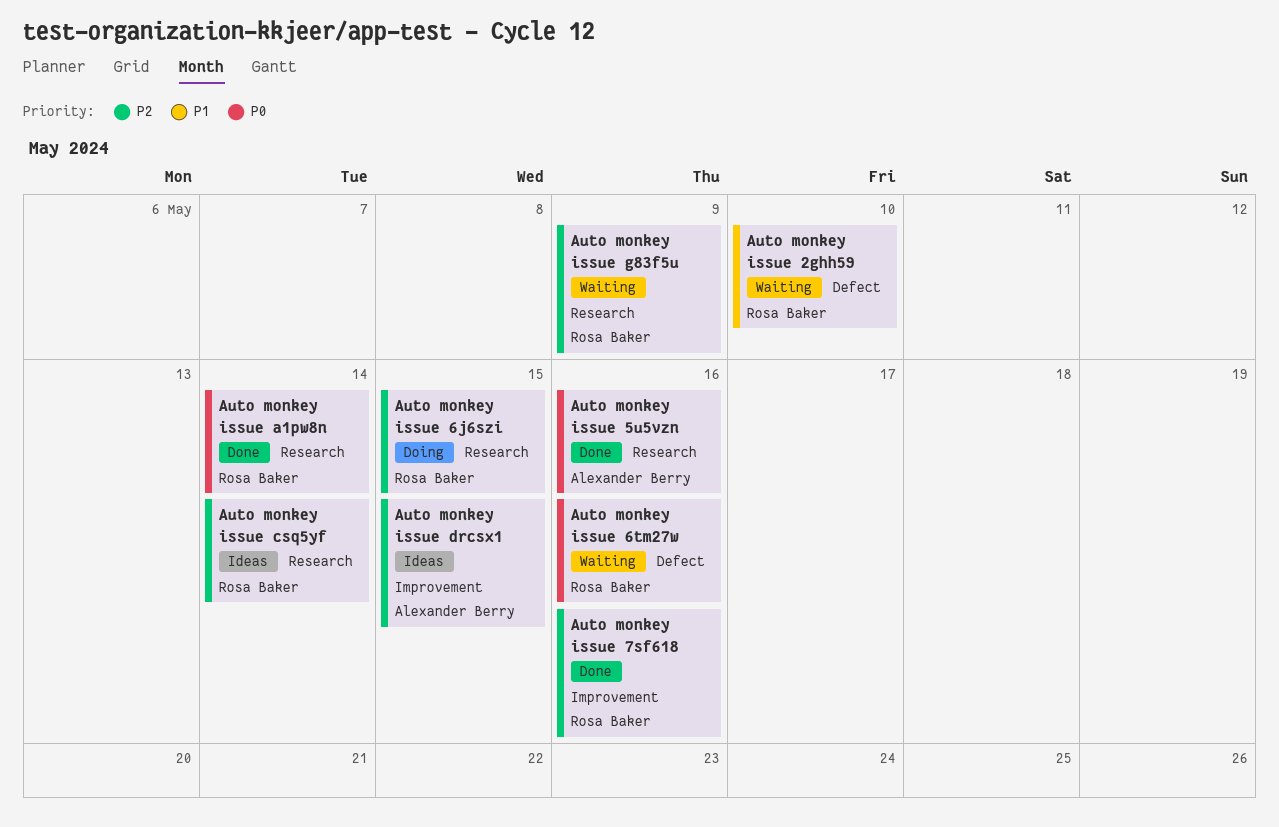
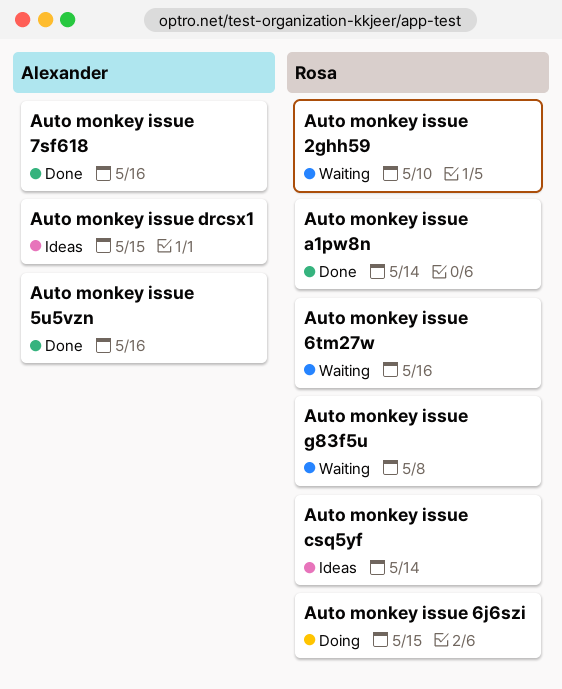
Auto monkey issue 7sf618, owner: Rosa Baker -> Alexander Berry
Auto monkey issue g83f5u, due: May 9 -> May 8

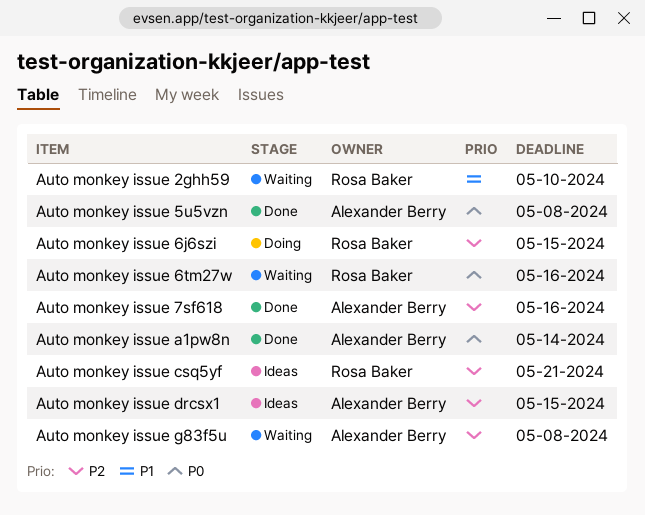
Auto monkey issue 5u5vzn, due: May 16 -> May 8
Auto monkey issue a1pw8n, owner: Rosa Baker -> Alexander Berry
Auto monkey issue csq5yf, due: May 14 -> May 21
Auto monkey issue g83f5u, owner: Rosa Baker -> Alexander Berry

